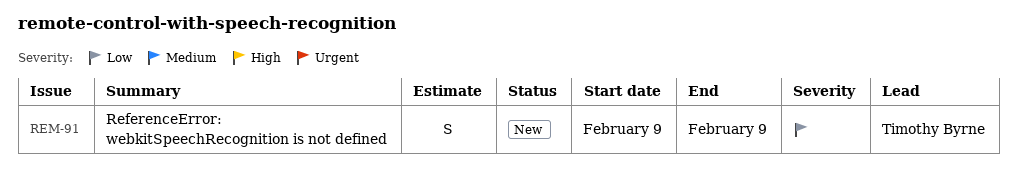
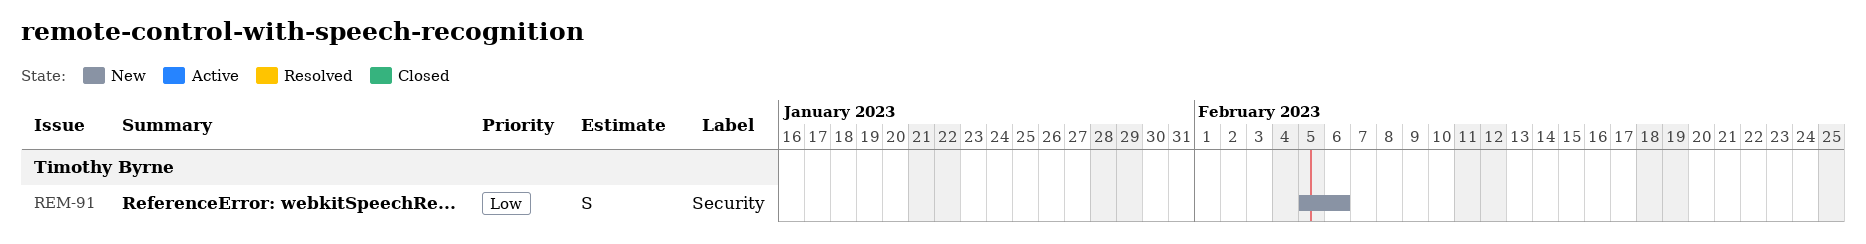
REM-91, start: Feb 9 -> Feb 5
REM-91, due: Feb 9 -> Feb 6

